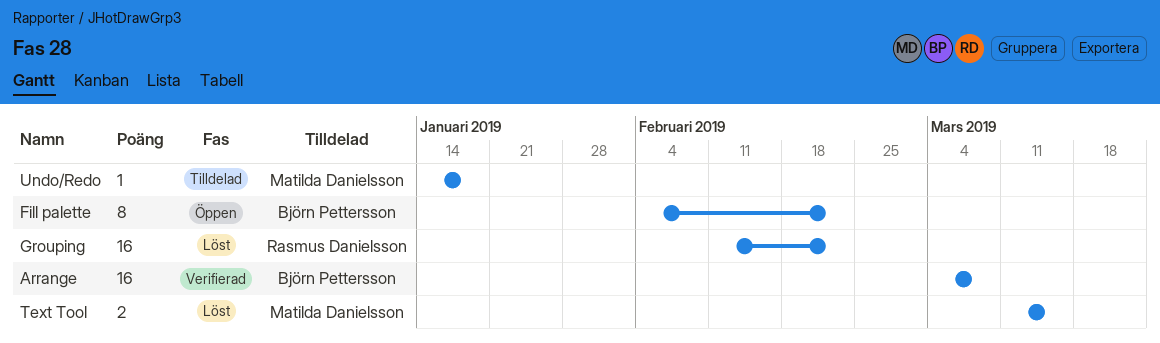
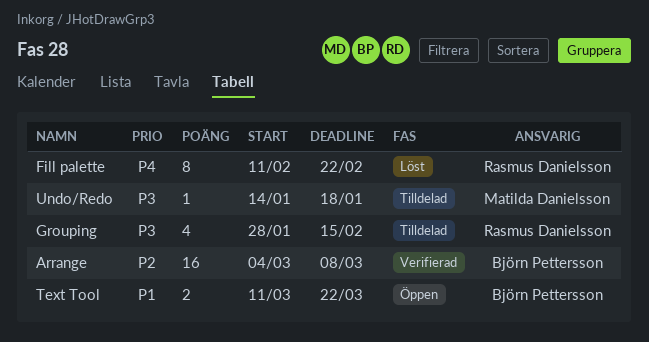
Fill palette, status: Öppen -> Löst
Fill palette, owner: Björn Pettersson -> Rasmus Danielsson
Fill palette, start: Feb 4 -> Feb 11
Grouping, status: Löst -> Tilldelad
Grouping, estimate: 16 -> 4
Grouping, start: Feb 11 -> Jan 28
Grouping, due: Feb 22 -> Feb 15
Text Tool, status: Löst -> Öppen
Text Tool, owner: Matilda Danielsson -> Björn Pettersson
Text Tool, due: Mar 15 -> Mar 22

